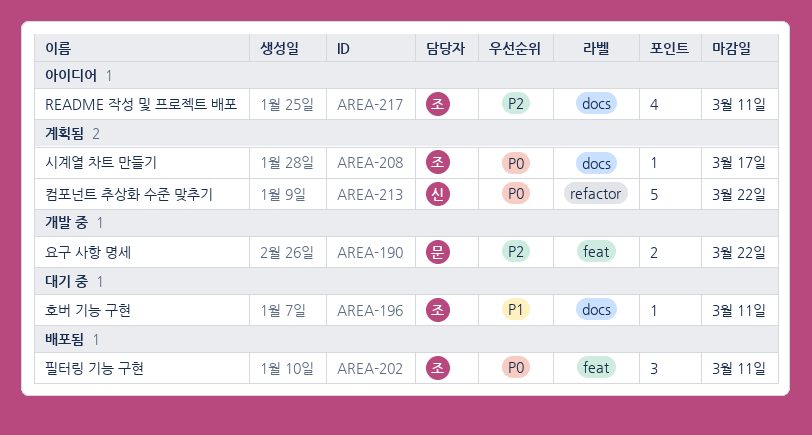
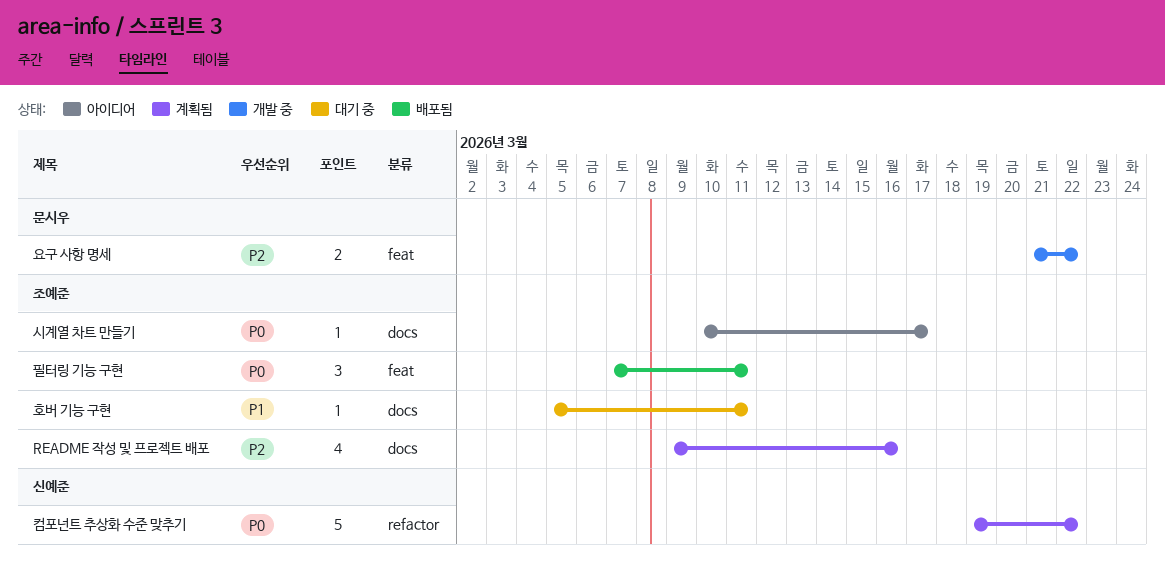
README 작성 및 프로젝트 배포, status: 아이디어 -> 계획됨
README 작성 및 프로젝트 배포, due: Mar 11 -> Mar 16
시계열 차트 만들기, status: 계획됨 -> 아이디어

